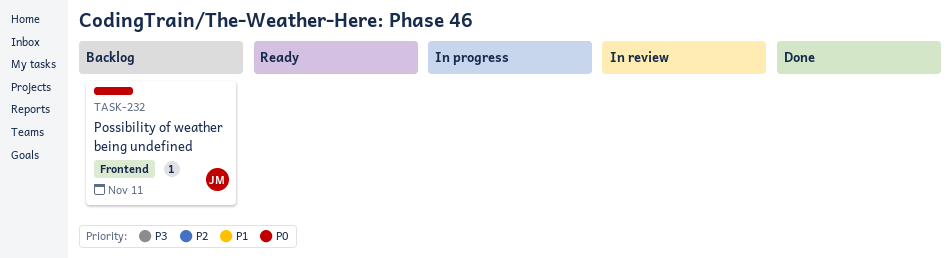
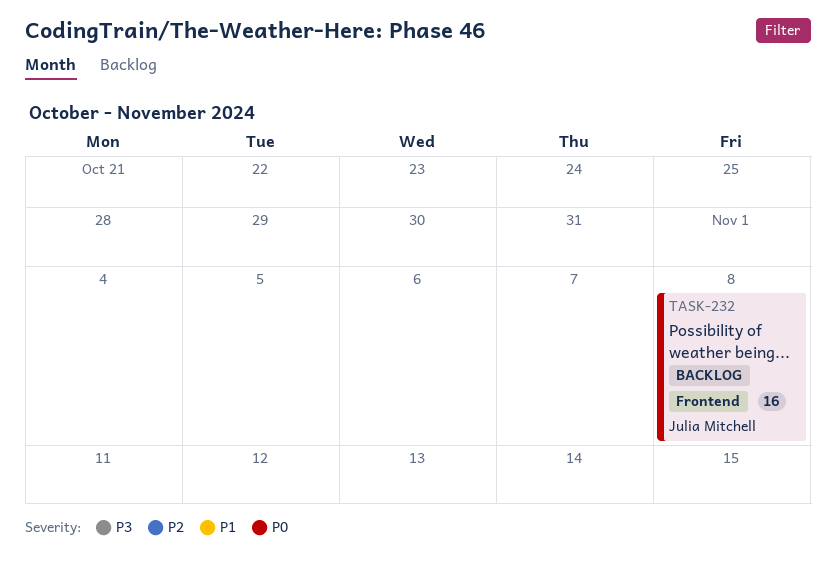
TASK-232, estimate: 1 -> 16
TASK-232, due: Nov 11 -> Nov 8

